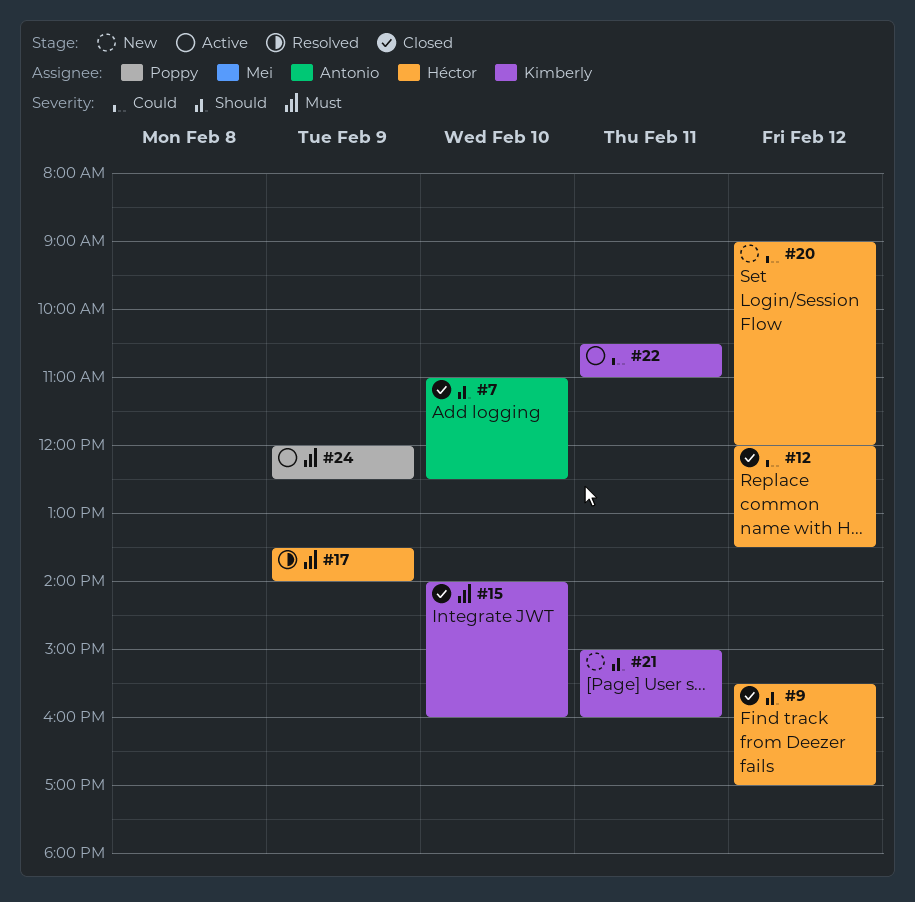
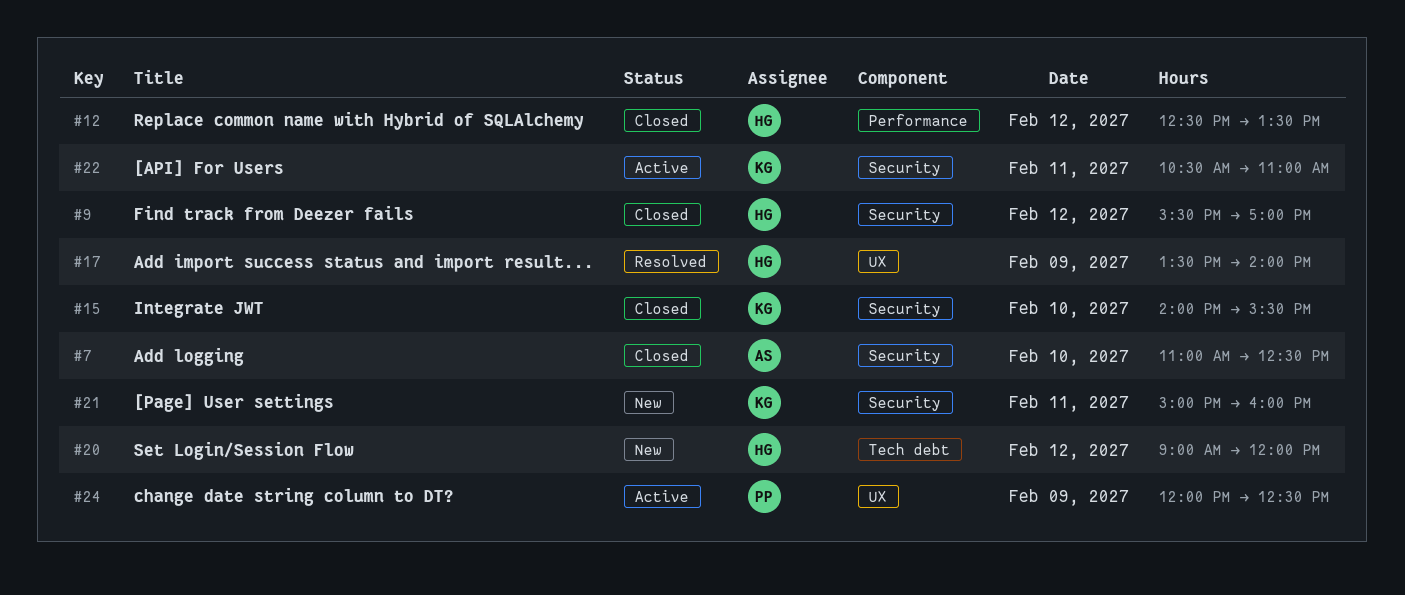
#12, begins: 12:00 -> 12:30
#15, ends: 16:00 -> 15:30

